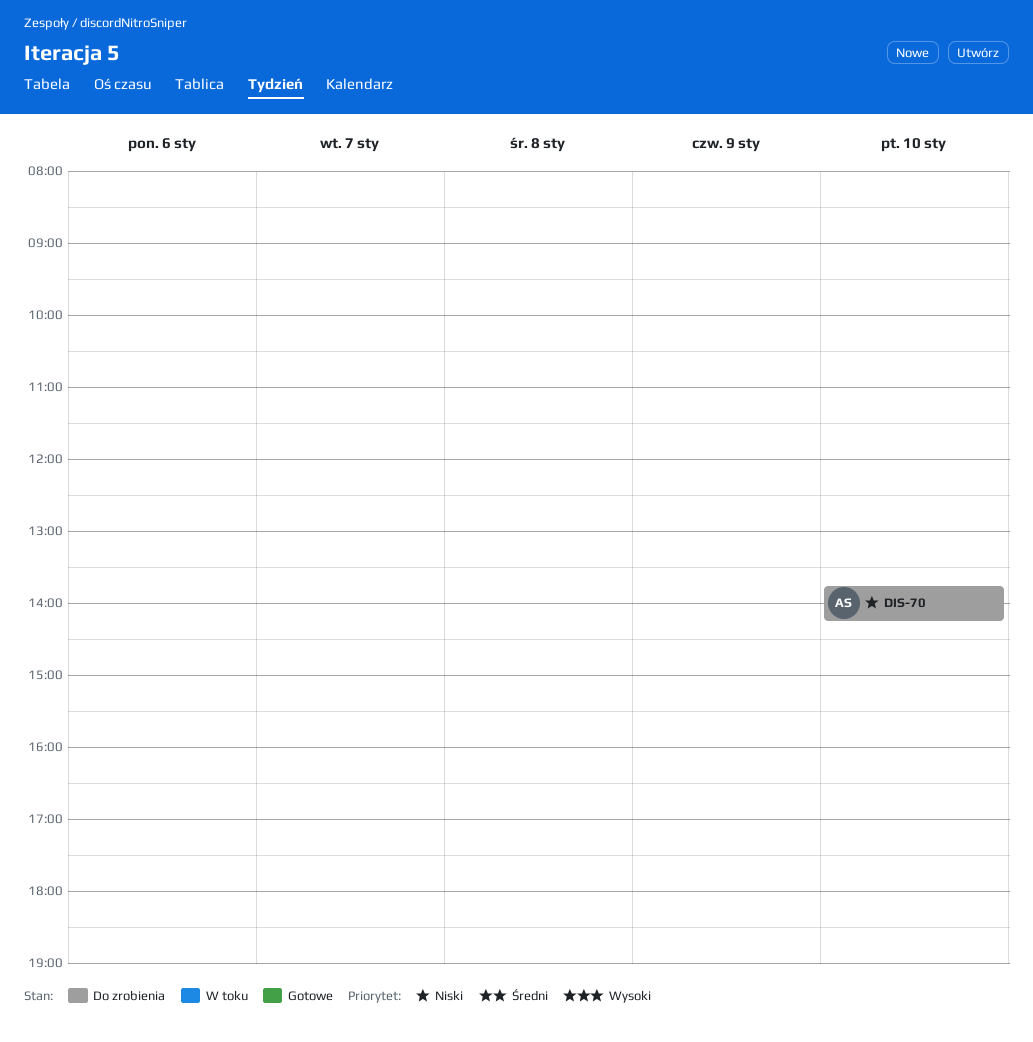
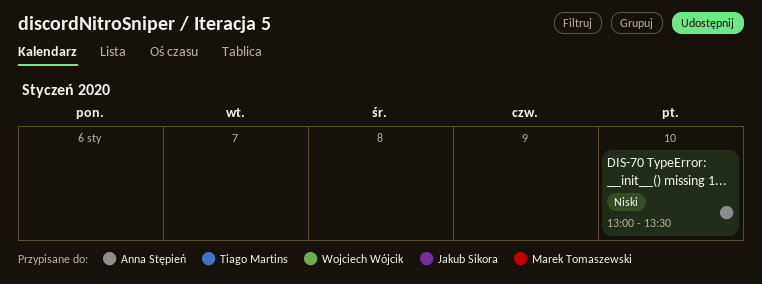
DIS-70, begins: 13:45 -> 13:00
DIS-70, ends: 14:15 -> 13:30

